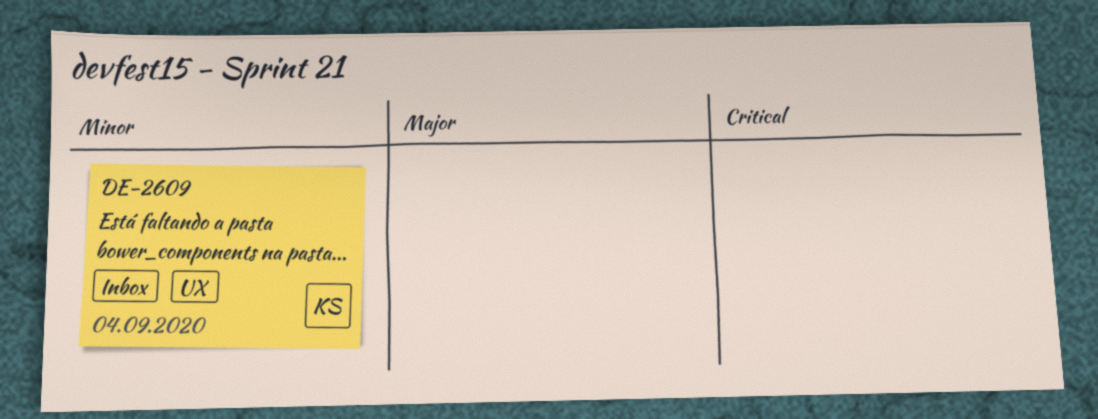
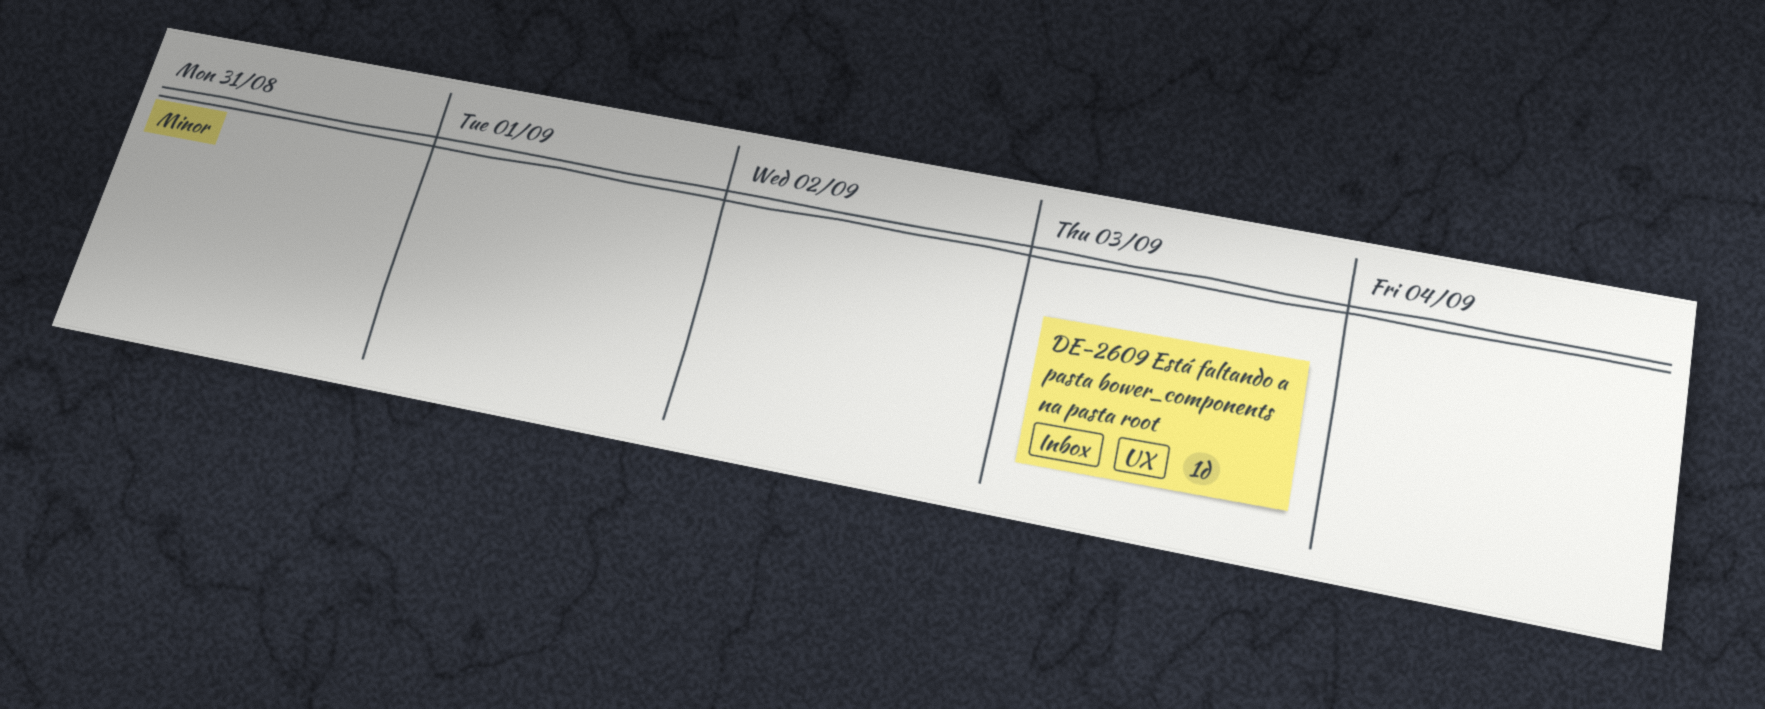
DE-2609, due: Sep 4 -> Sep 3

